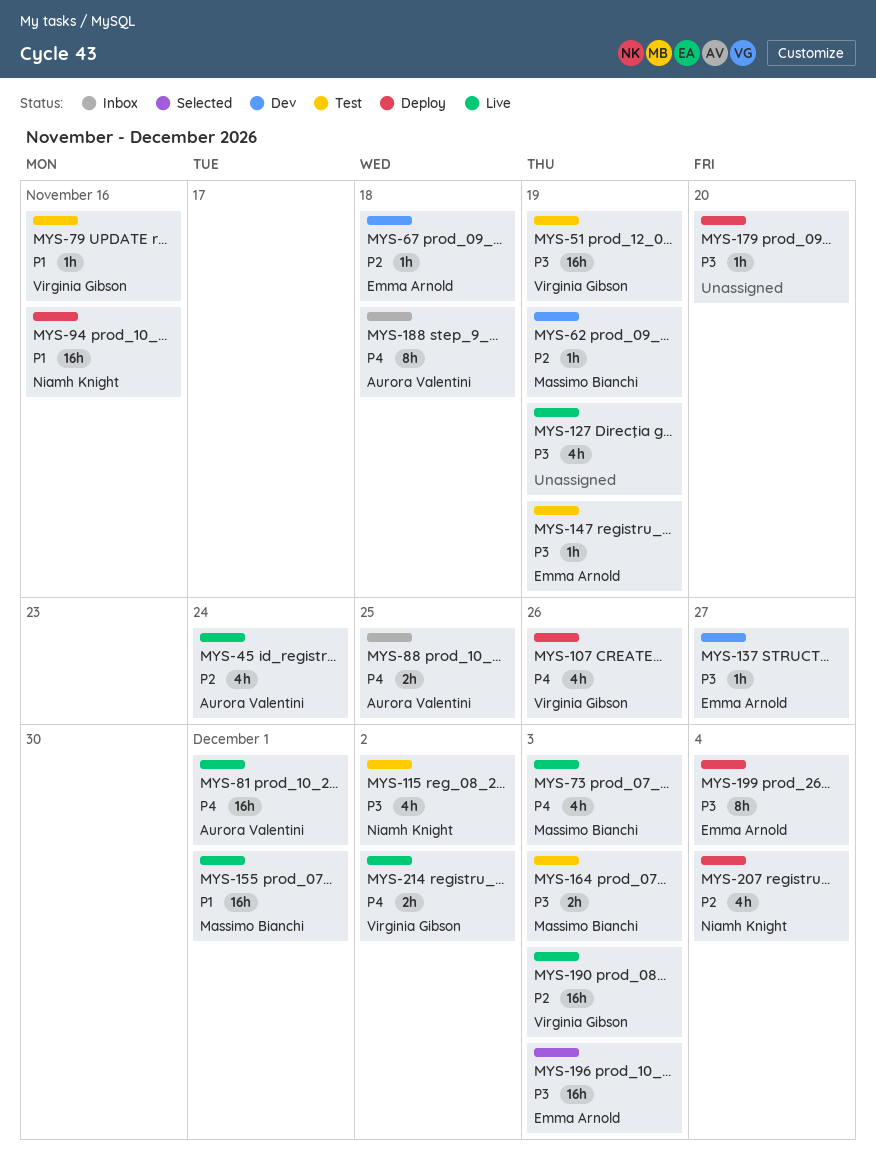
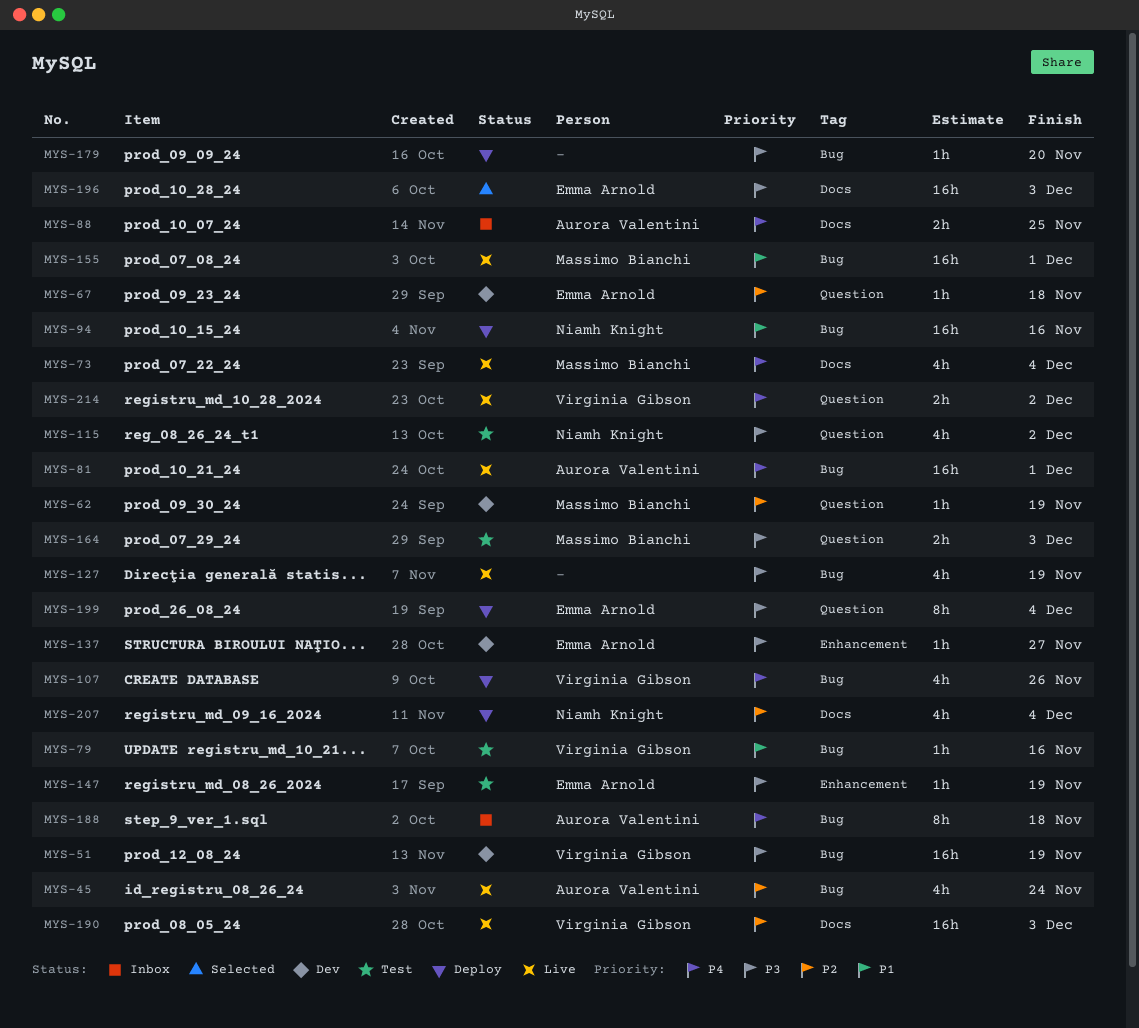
MYS-51, status: Test -> Dev
MYS-73, due: Dec 3 -> Dec 4

